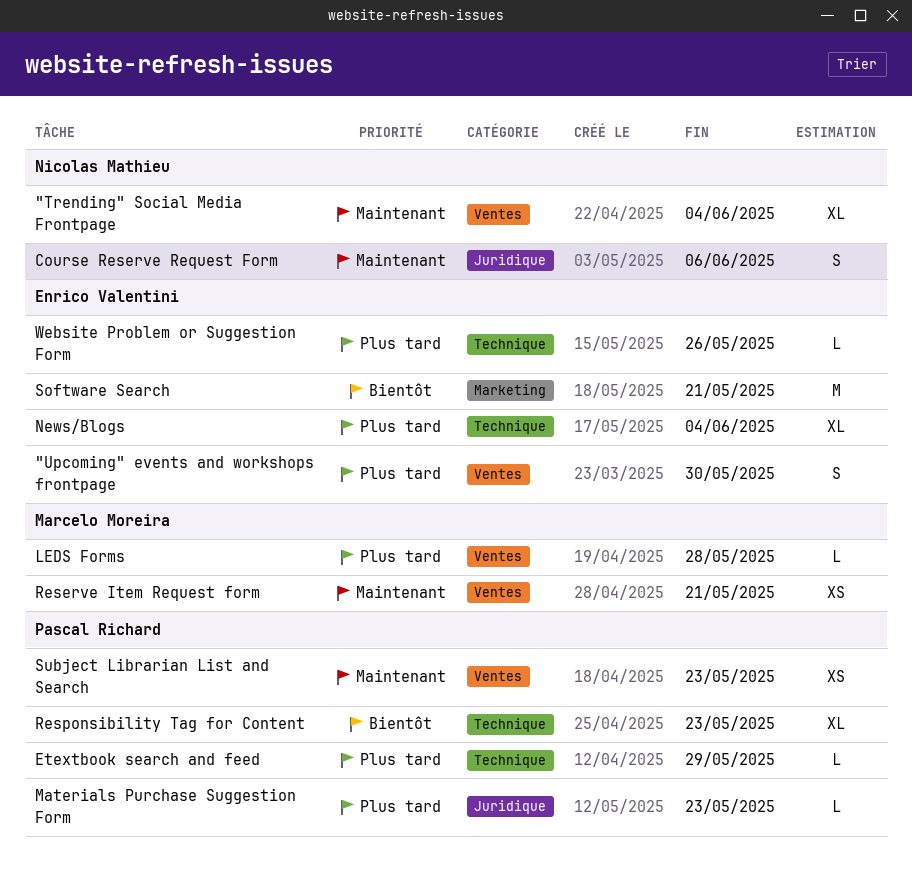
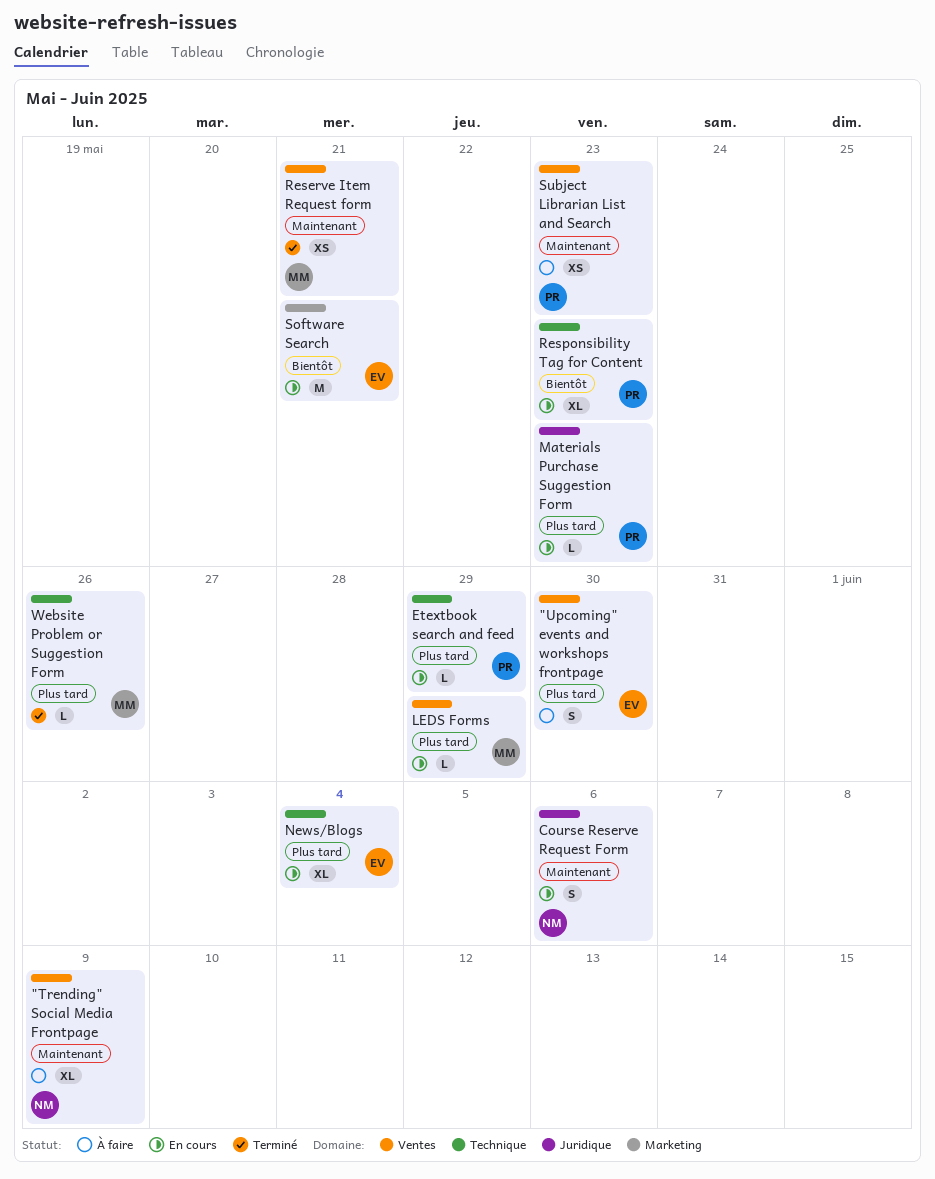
"Trending" Social Media Frontpage, due: Jun 4 -> Jun 9
LEDS Forms, due: May 28 -> May 29
Website Problem or Suggestion Form, owner: Enrico Valentini -> Marcelo Moreira

